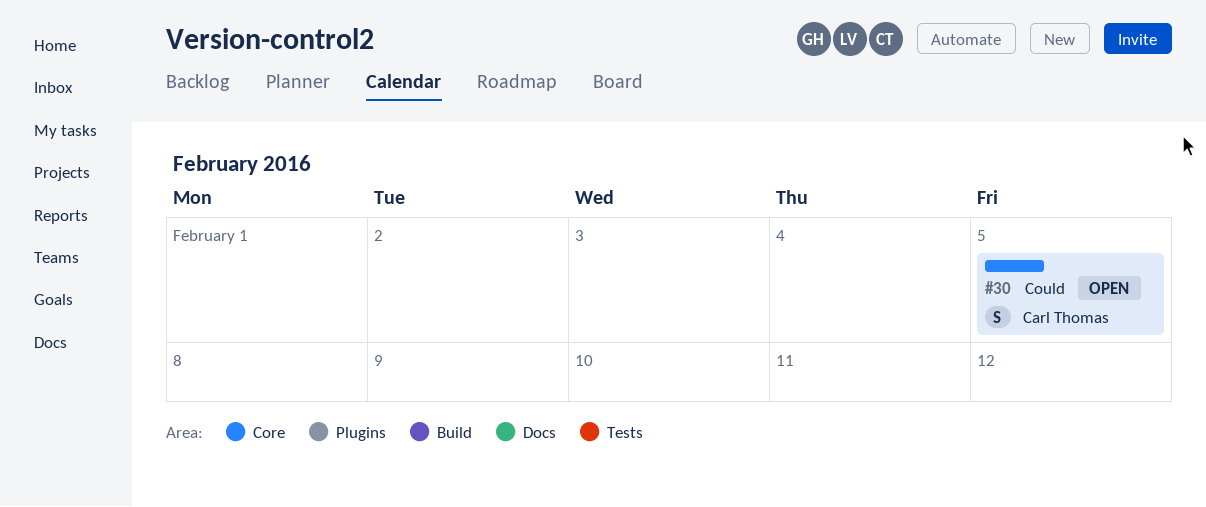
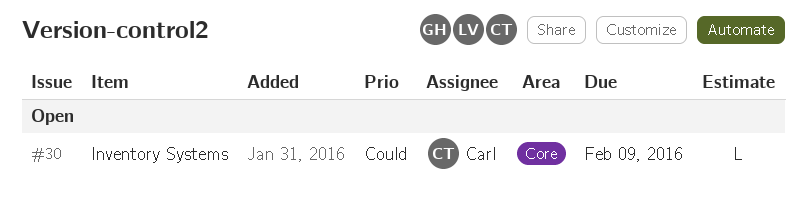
#30, estimate: S -> L
#30, due: Feb 5 -> Feb 9

